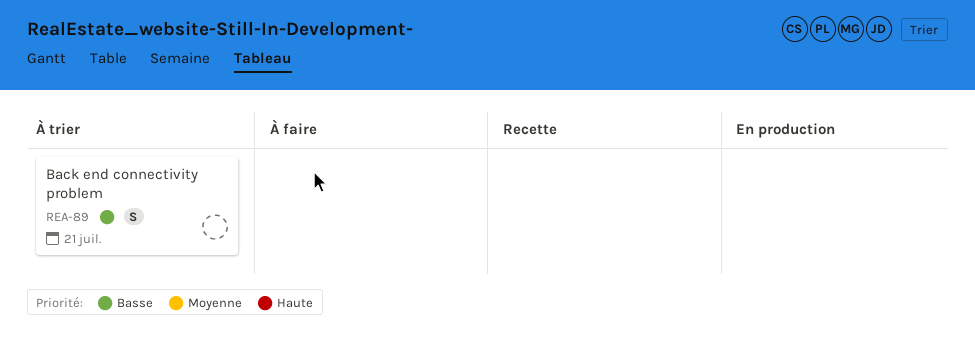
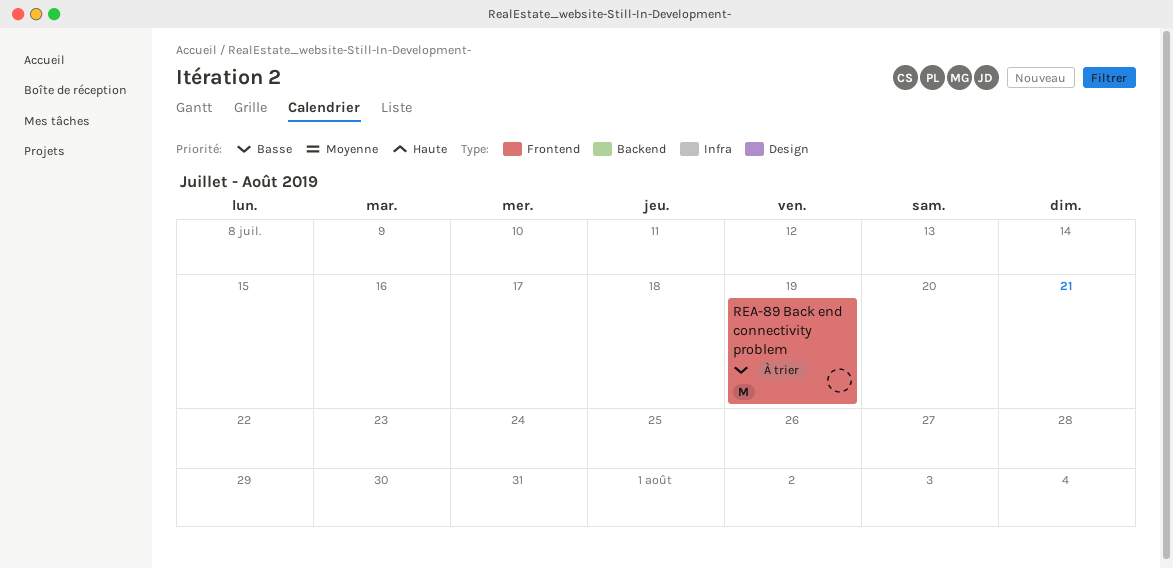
REA-89, estimate: S -> M
REA-89, due: Jul 21 -> Jul 19

